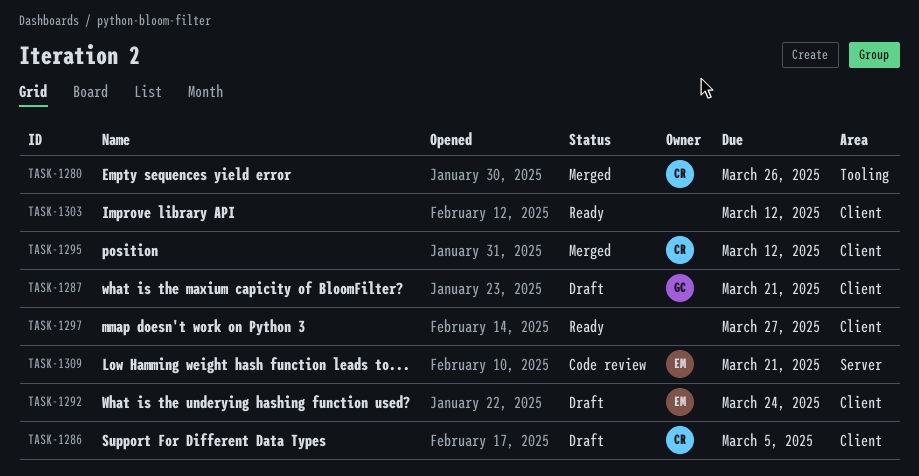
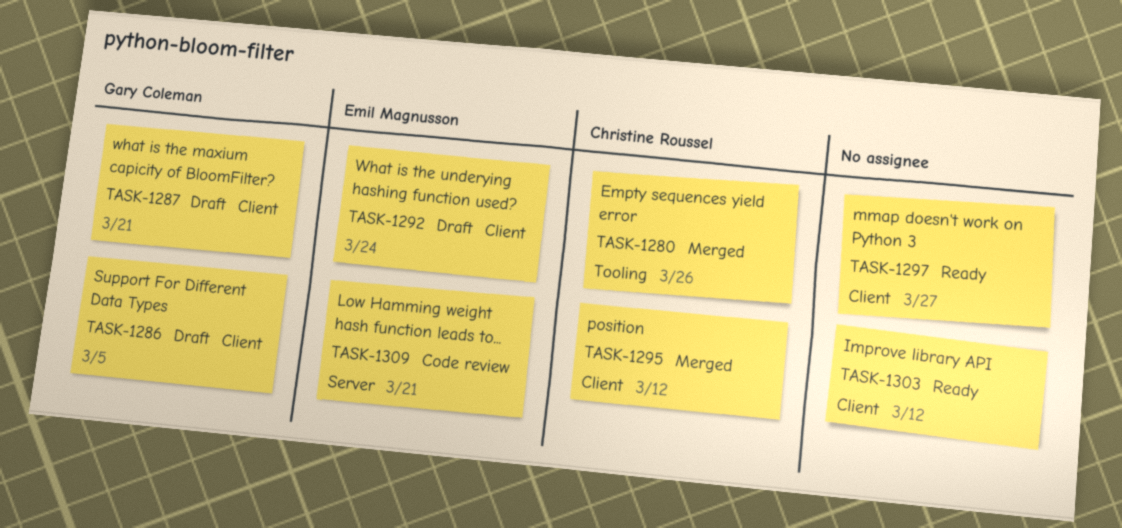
TASK-1286, owner: Christine Roussel -> Gary Coleman

